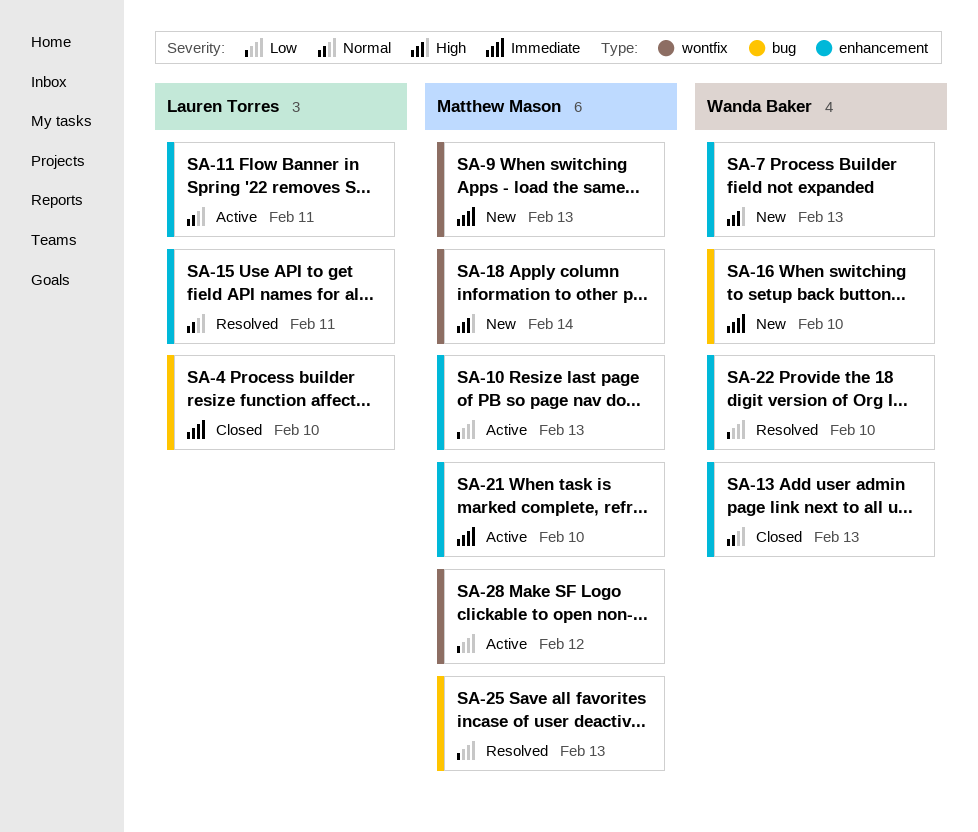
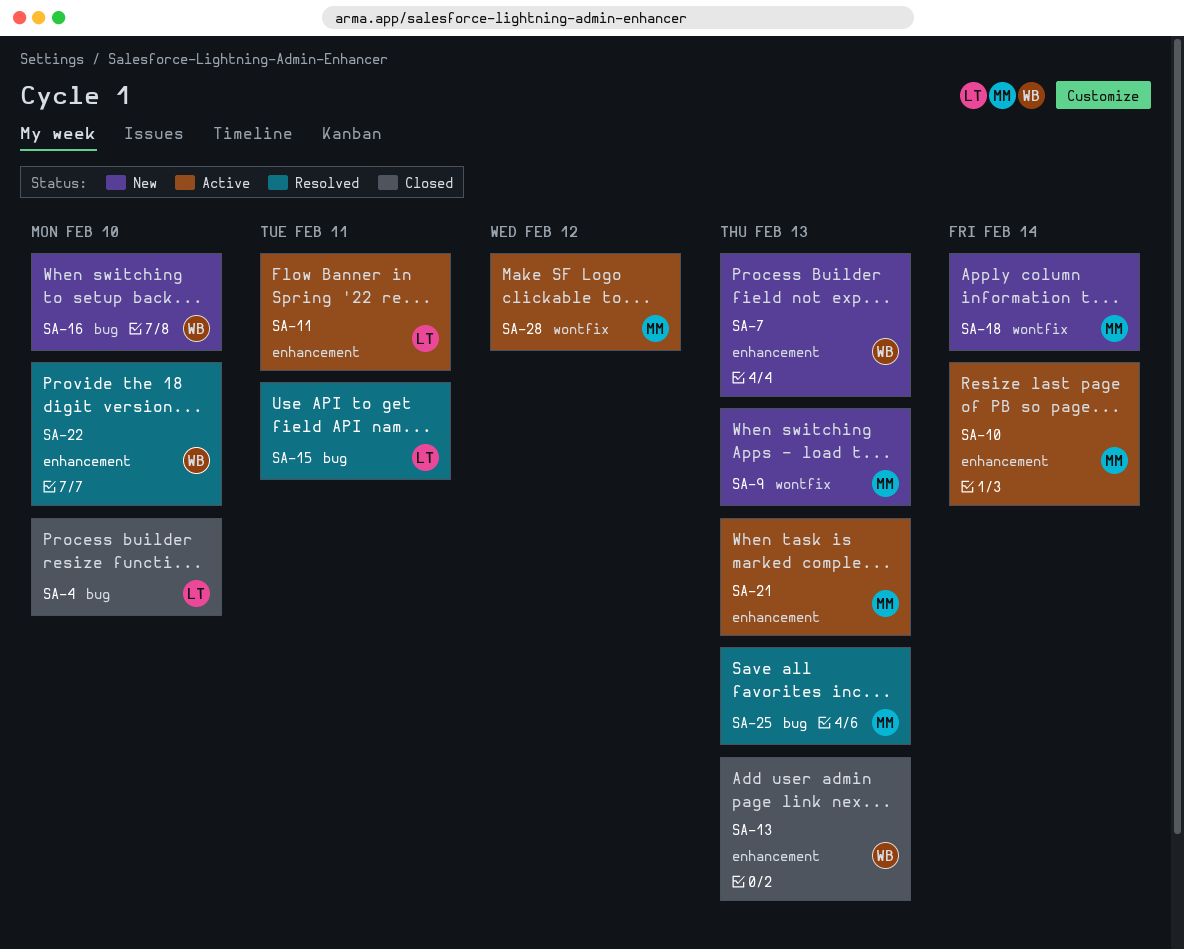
SA-10, due: Feb 13 -> Feb 14
SA-15, label: enhancement -> bug
SA-21, due: Feb 10 -> Feb 13

